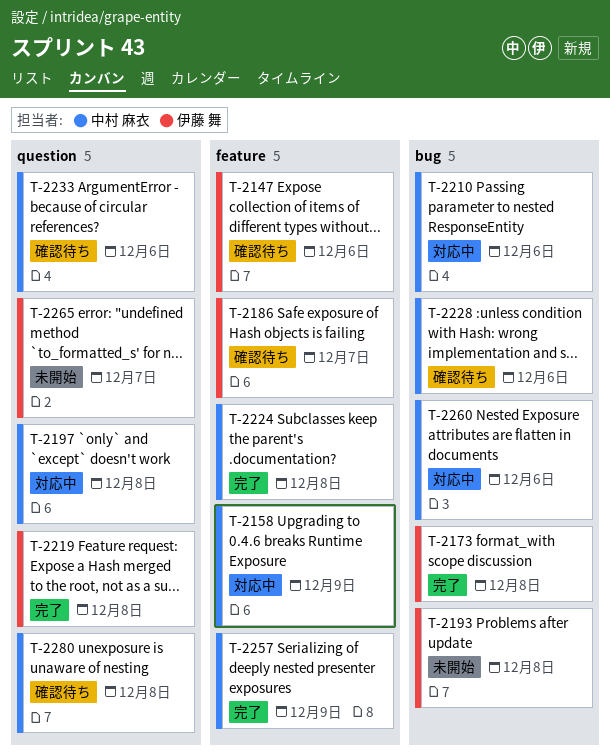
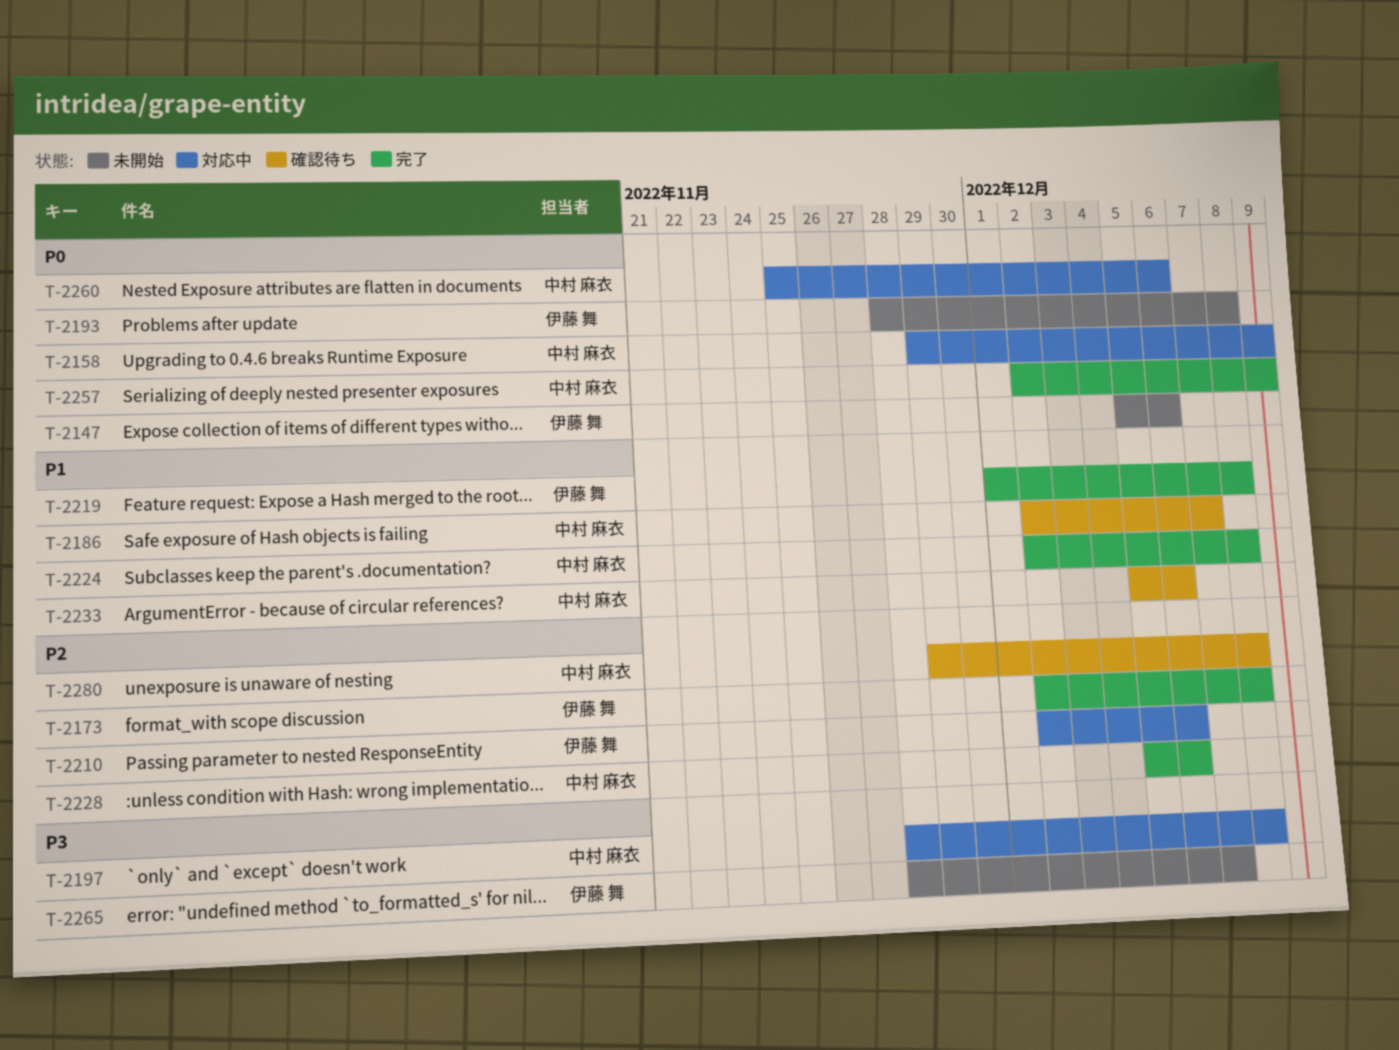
T-2147, status: 確認待ち -> 未開始
T-2186, owner: 伊藤 舞 -> 中村 麻衣
T-2210, owner: 中村 麻衣 -> 伊藤 舞
T-2228, status: 確認待ち -> 完了

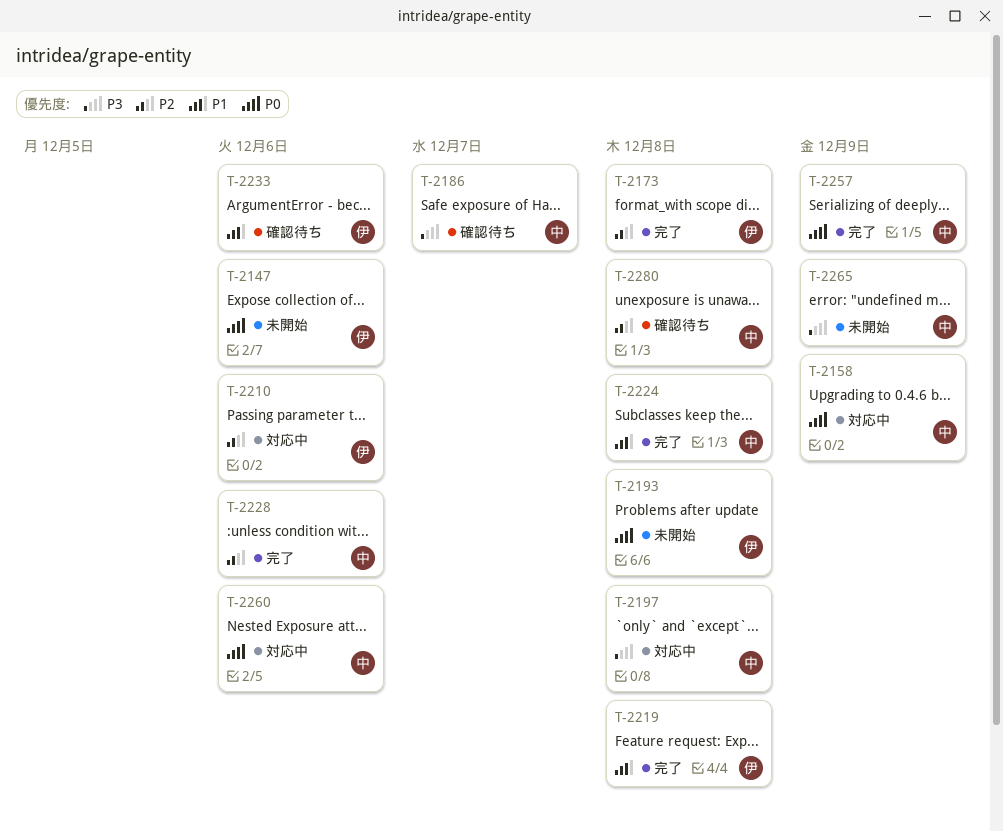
T-2186, priority: P1 -> P3
T-2233, owner: 中村 麻衣 -> 伊藤 舞
T-2265, owner: 伊藤 舞 -> 中村 麻衣
T-2265, due: Dec 7 -> Dec 9

